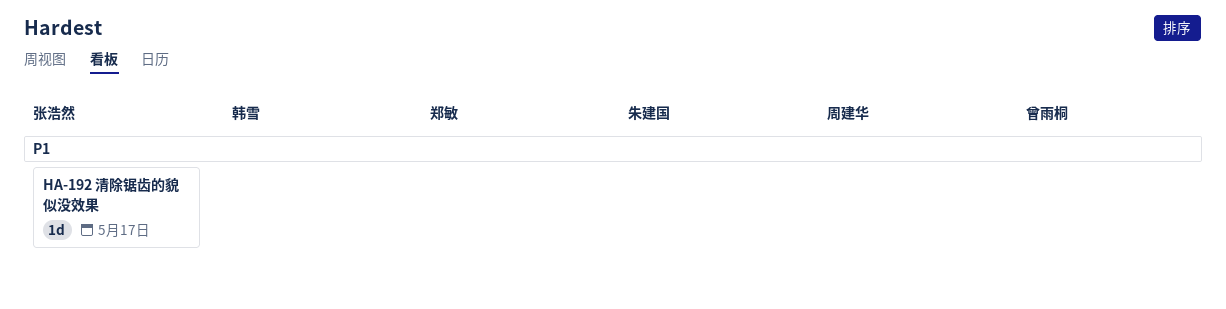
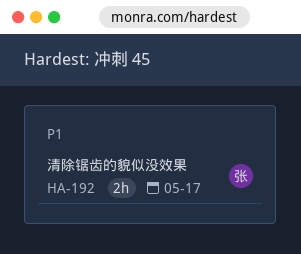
HA-192, estimate: 1d -> 2h

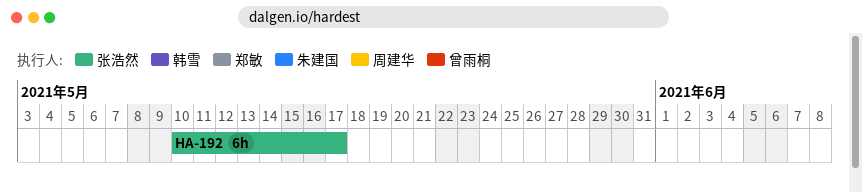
HA-192, estimate: 2h -> 6h

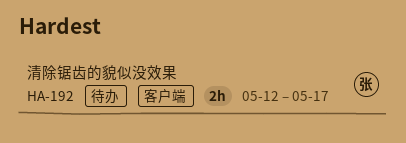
HA-192, estimate: 6h -> 2h
HA-192, start: May 10 -> May 12

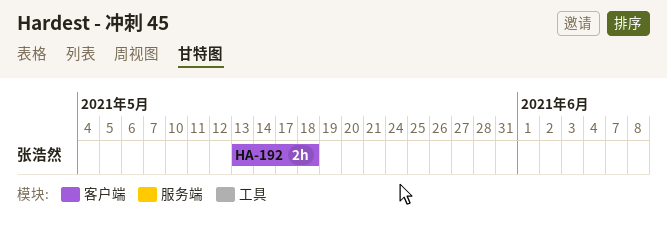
HA-192, start: May 12 -> May 13
HA-192, due: May 17 -> May 18

